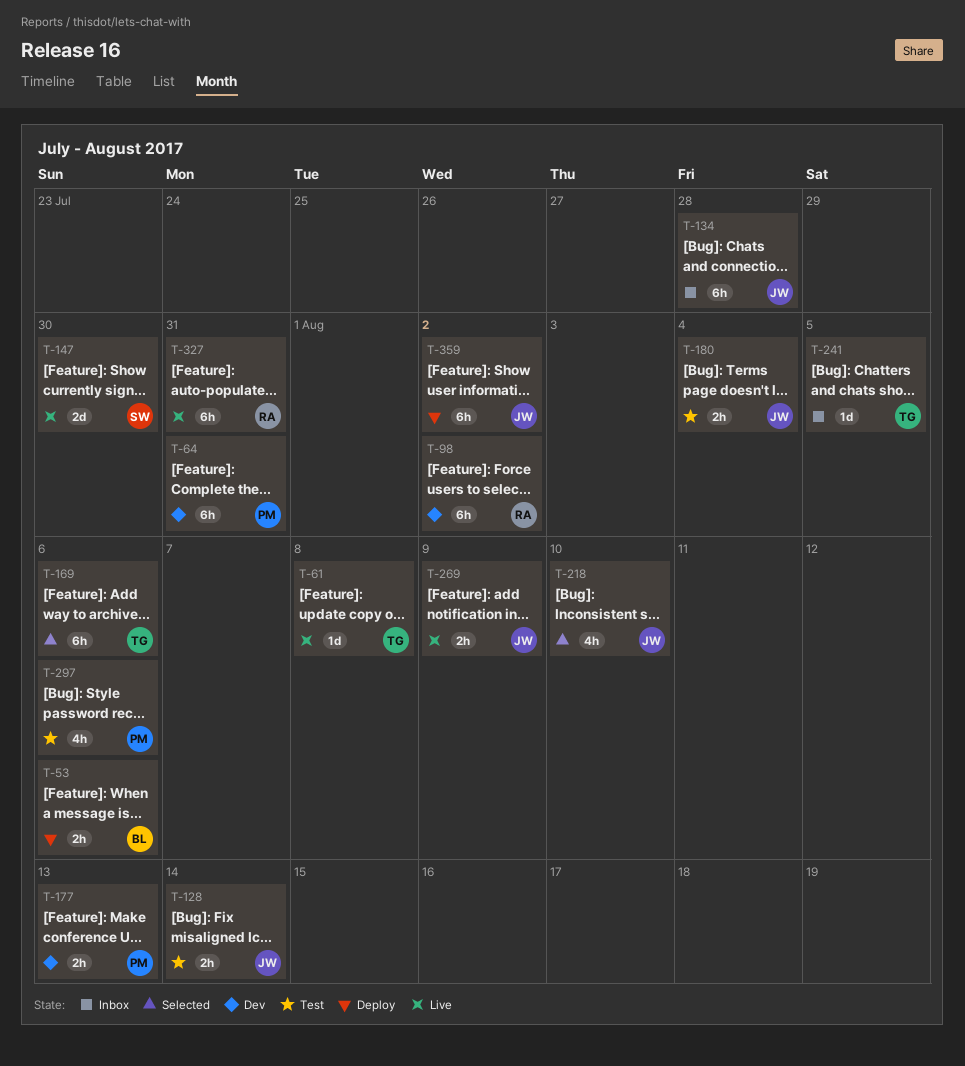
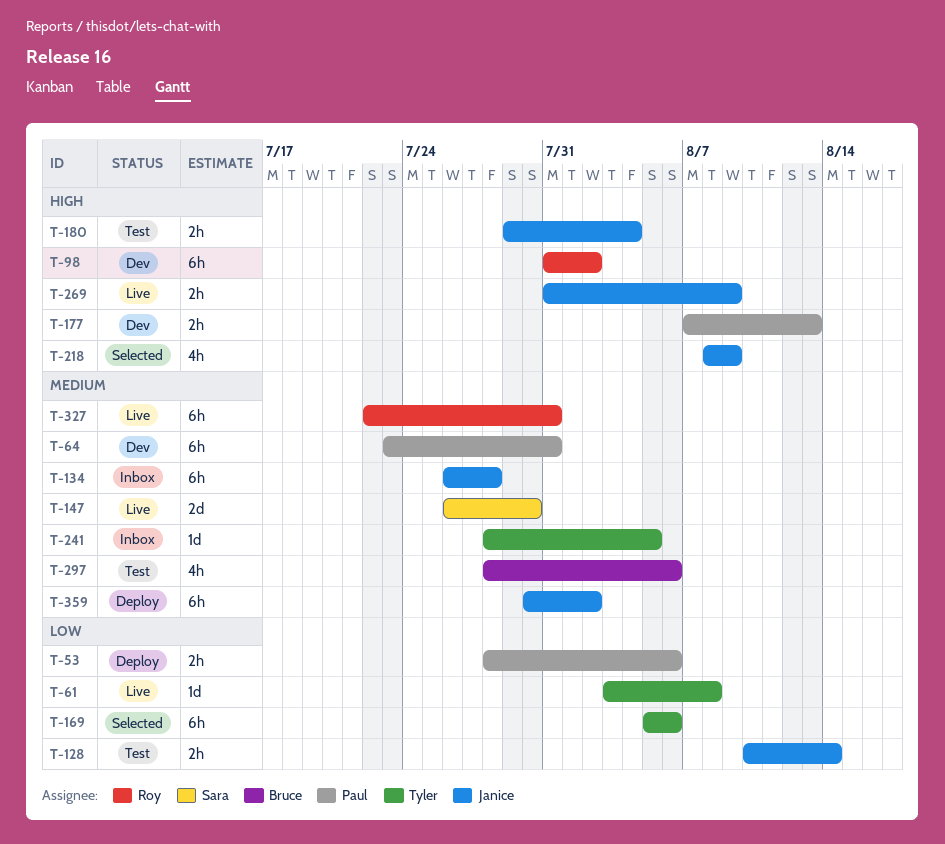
T-53, owner: Bruce -> Paul
T-218, due: Aug 10 -> Aug 9
T-297, owner: Paul -> Bruce

